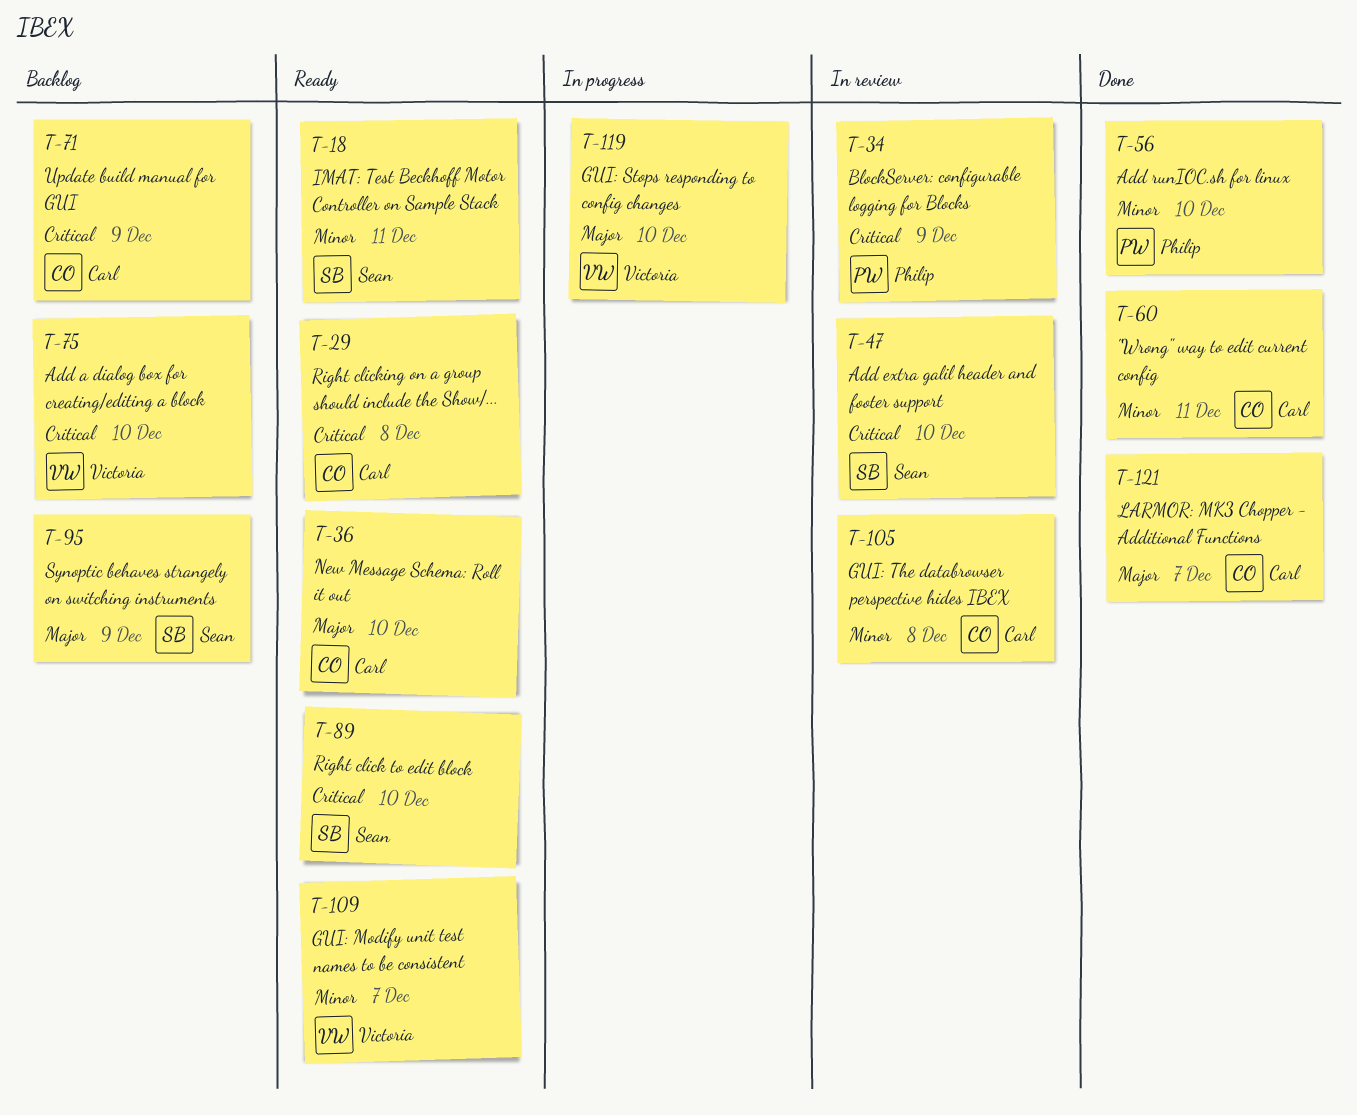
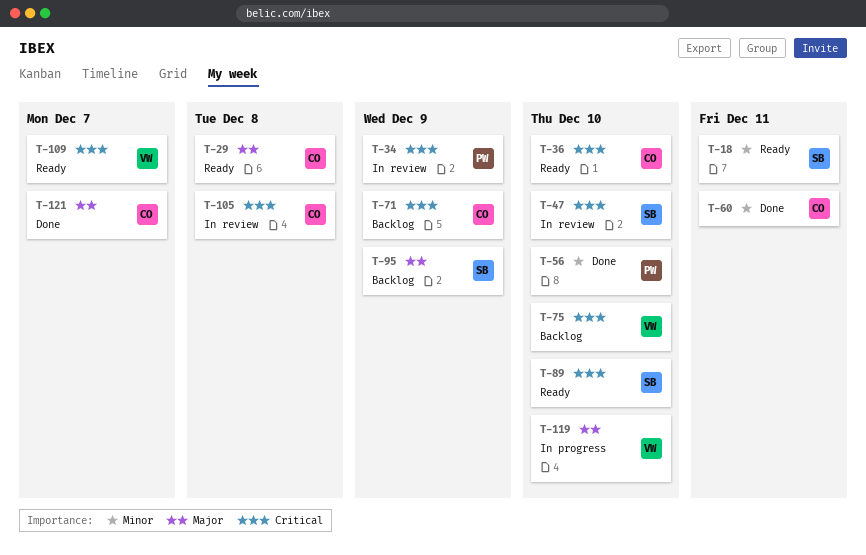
T-29, priority: Critical -> Major
T-36, priority: Major -> Critical
T-105, priority: Minor -> Critical
T-109, priority: Minor -> Critical

